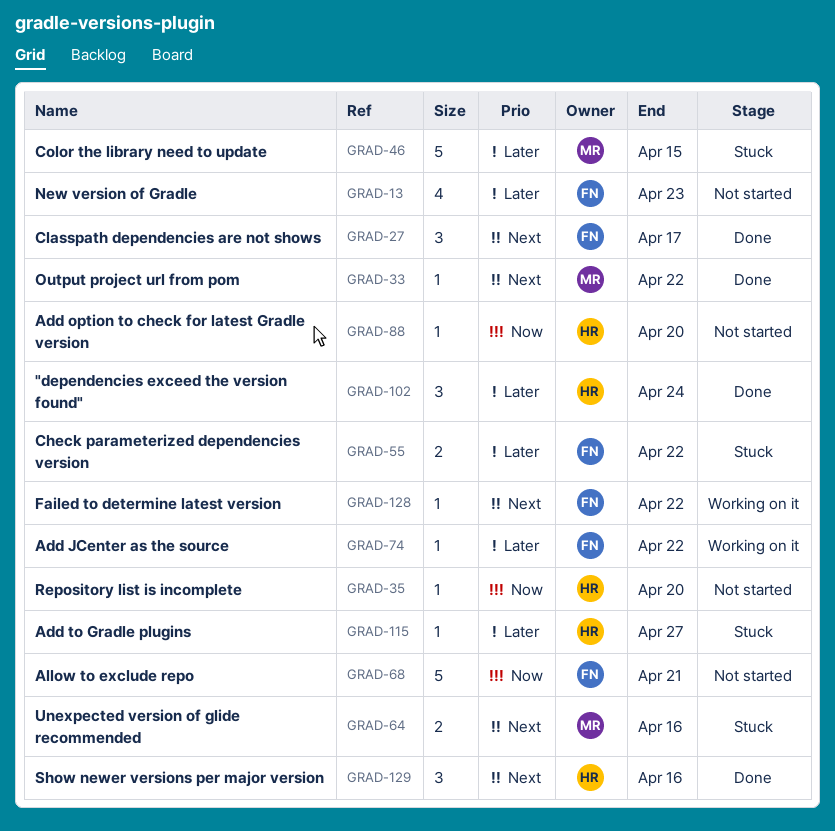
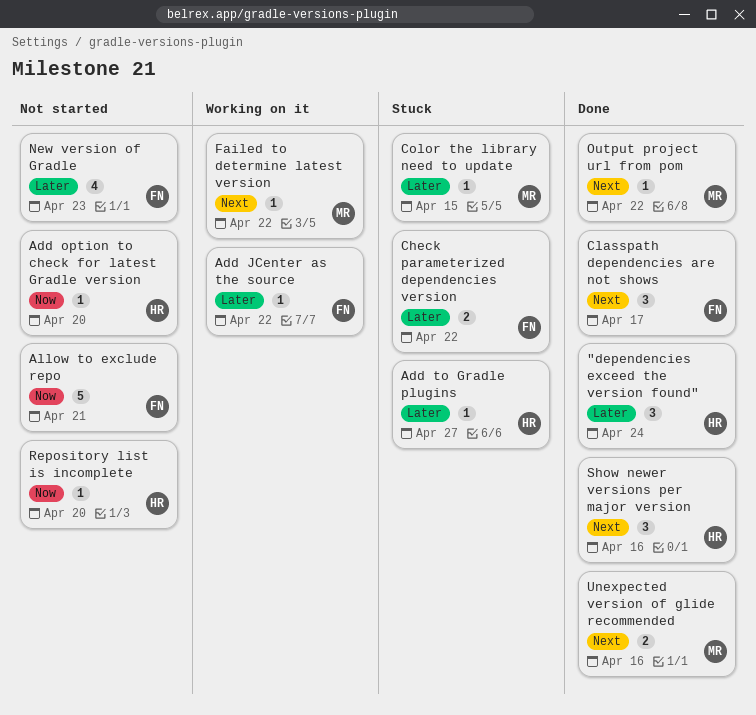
Color the library need to update, estimate: 5 -> 1
Failed to determine latest version, owner: FN -> MR
Unexpected version of glide recommended, status: Stuck -> Done

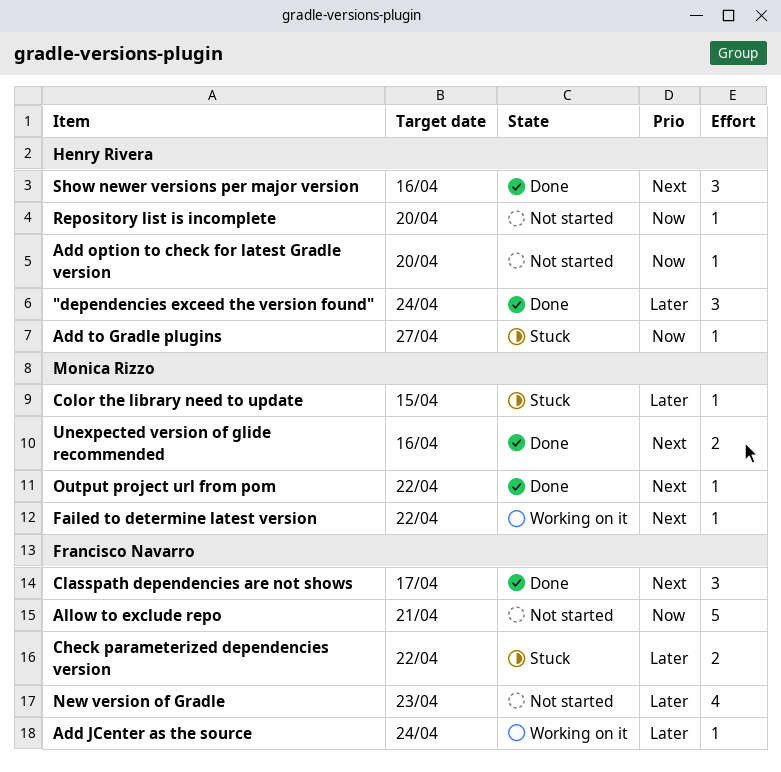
Add JCenter as the source, due: Apr 22 -> Apr 24
Add to Gradle plugins, priority: Later -> Now

